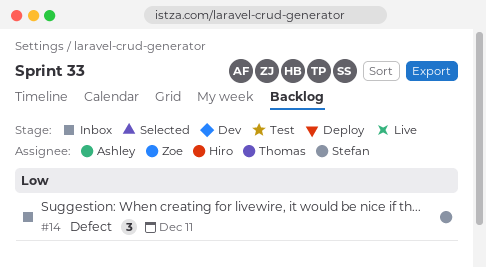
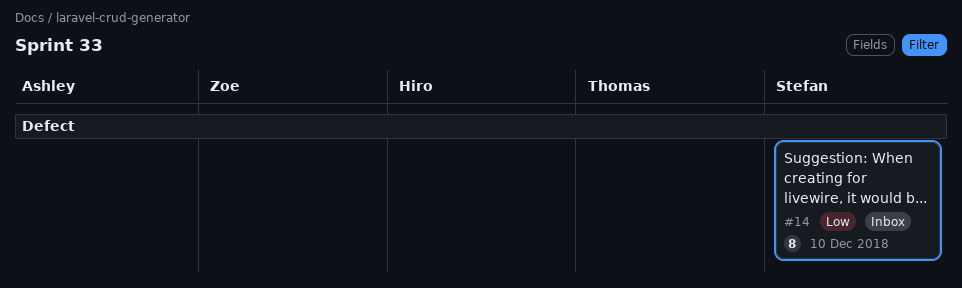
#14, estimate: 3 -> 8
#14, due: Dec 11 -> Dec 10

